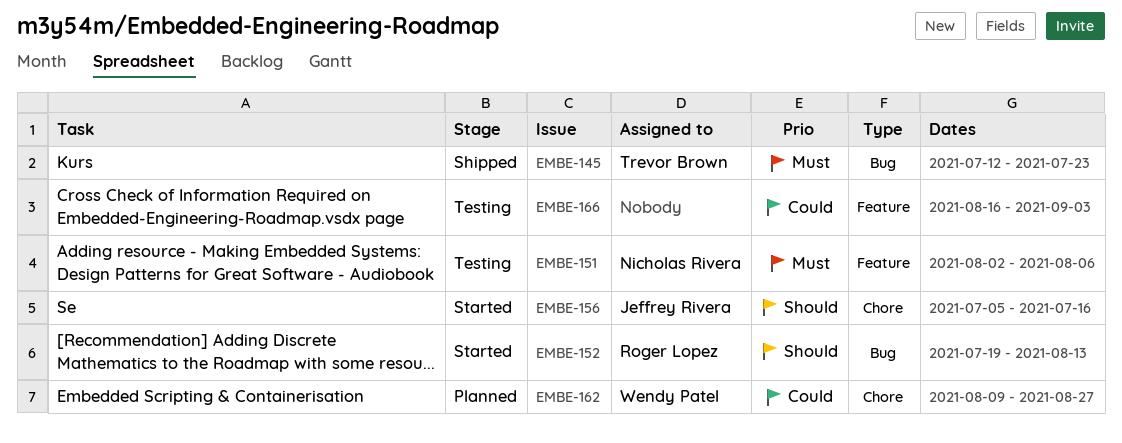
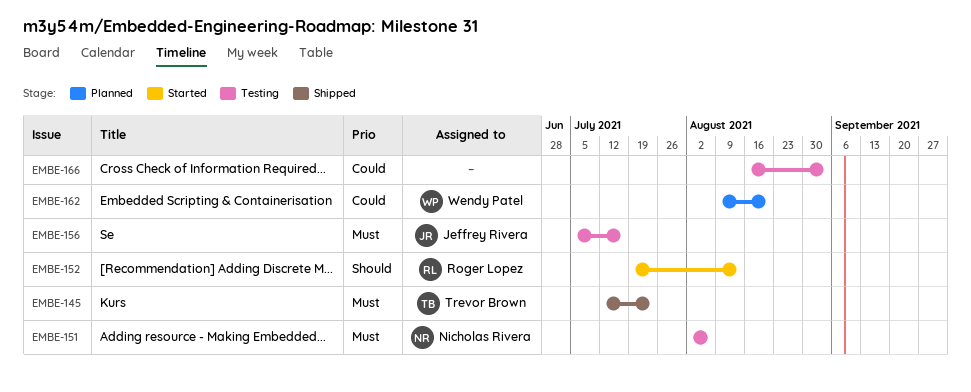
EMBE-156, status: Started -> Testing
EMBE-156, priority: Should -> Must
EMBE-162, due: Aug 27 -> Aug 20

